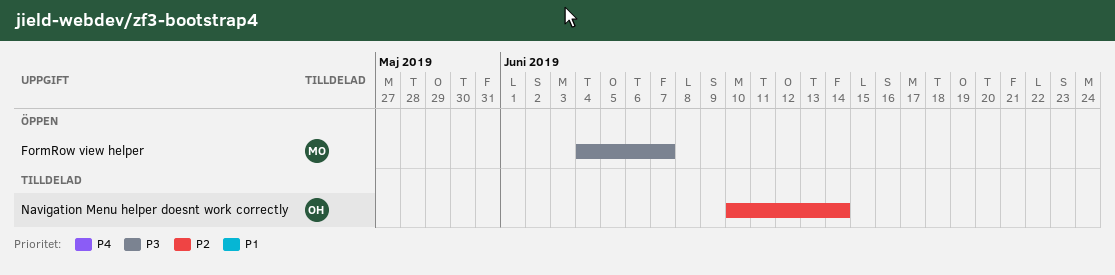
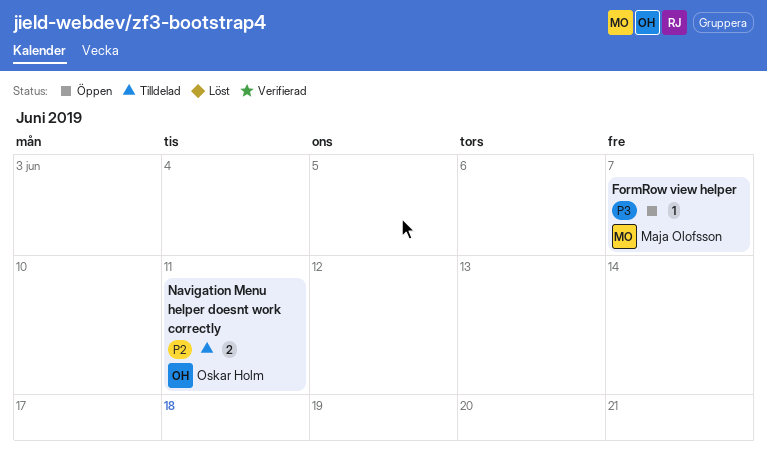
Navigation Menu helper doesnt work correctly, due: Jun 14 -> Jun 11

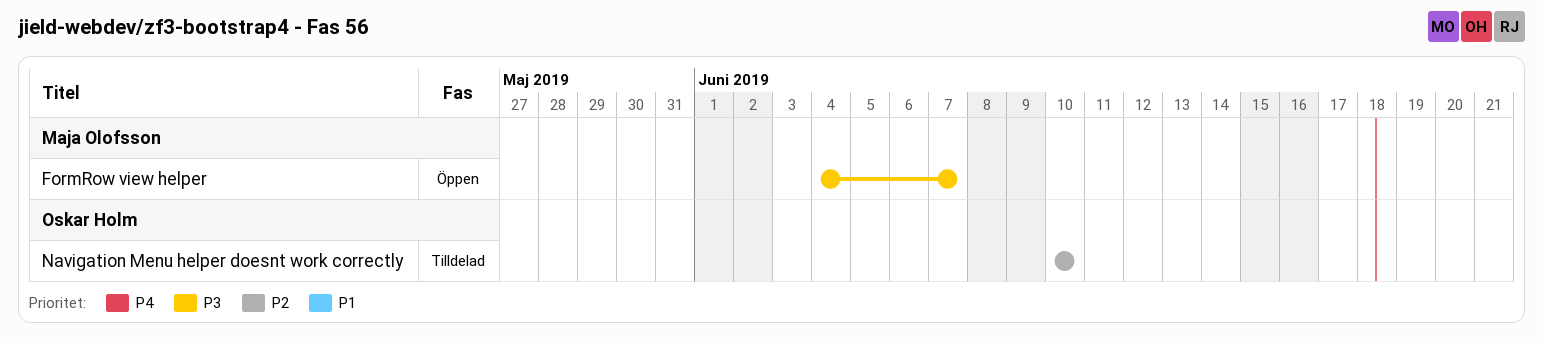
Navigation Menu helper doesnt work correctly, due: Jun 11 -> Jun 10

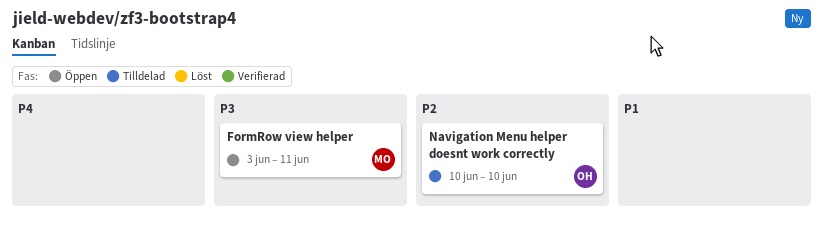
FormRow view helper, start: Jun 4 -> Jun 3
FormRow view helper, due: Jun 7 -> Jun 11

